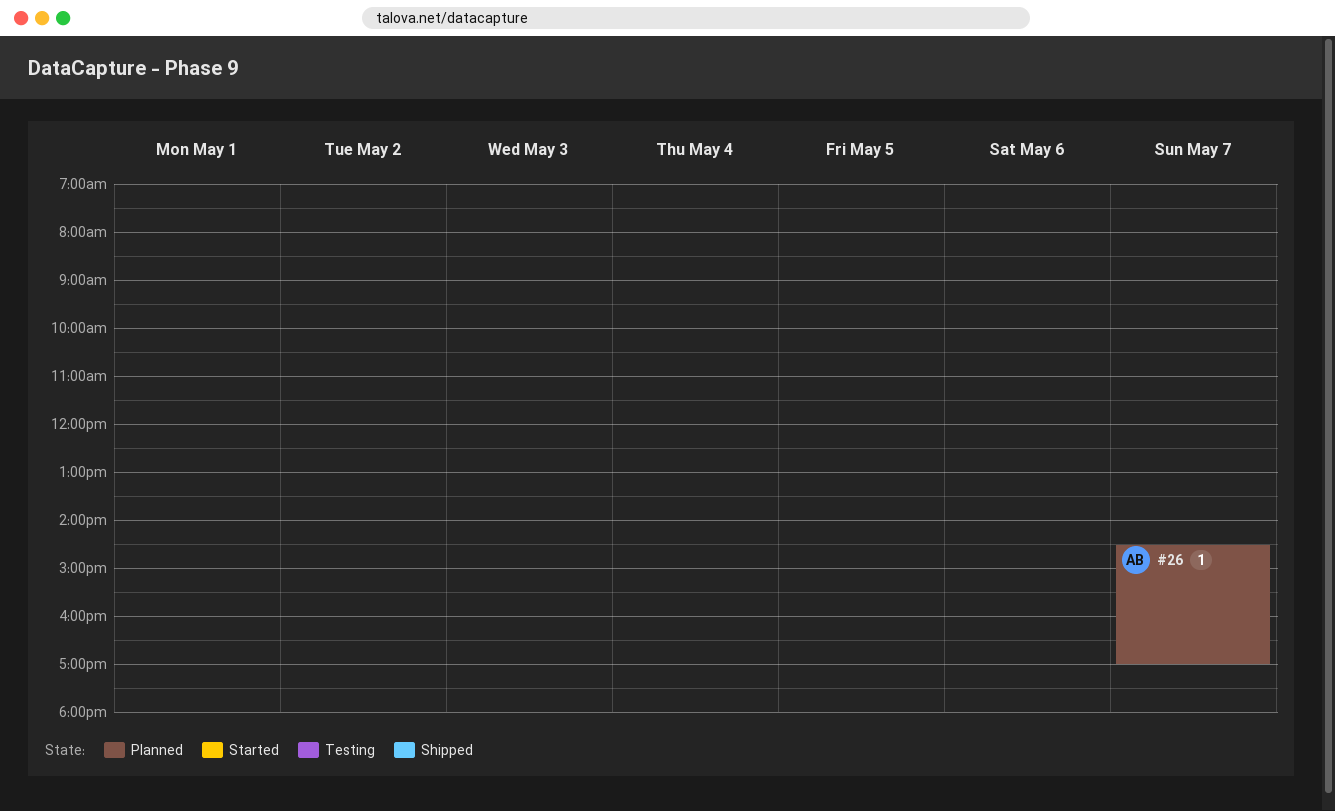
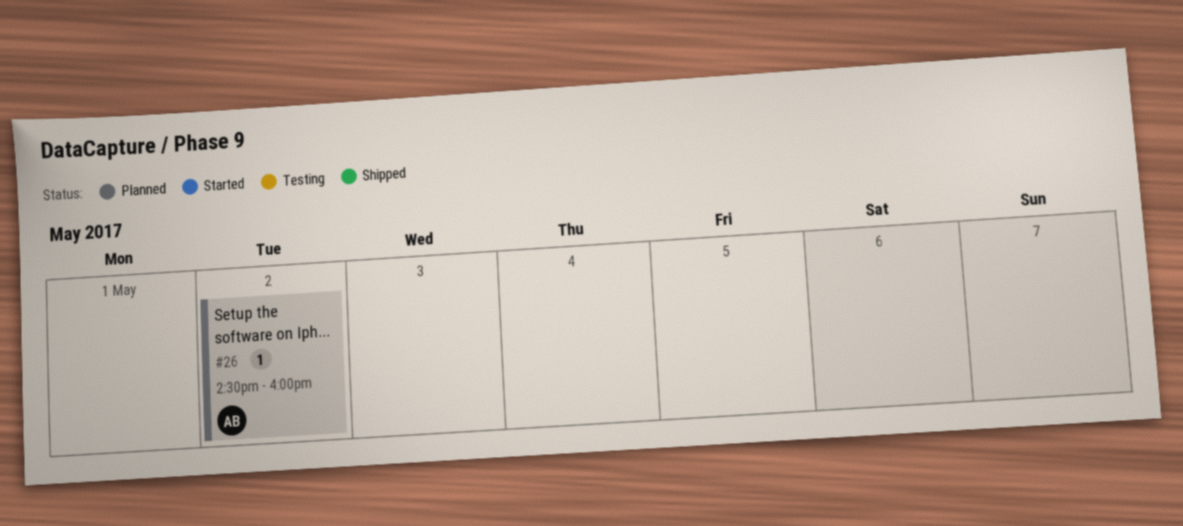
#26, day: May 7 -> May 2
#26, ends: 17:00 -> 16:00

